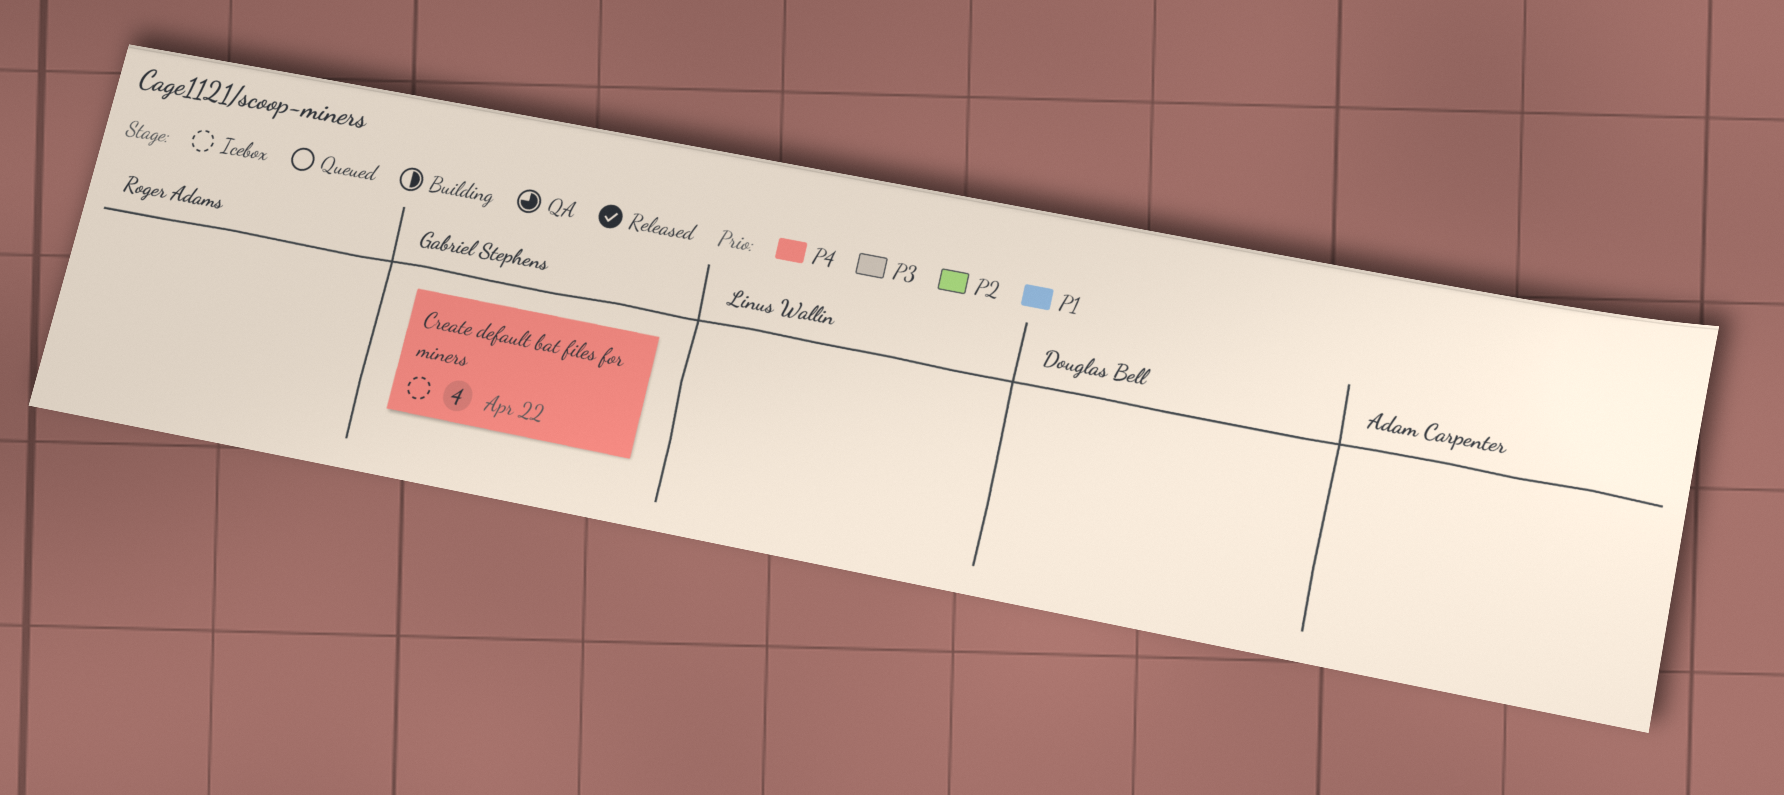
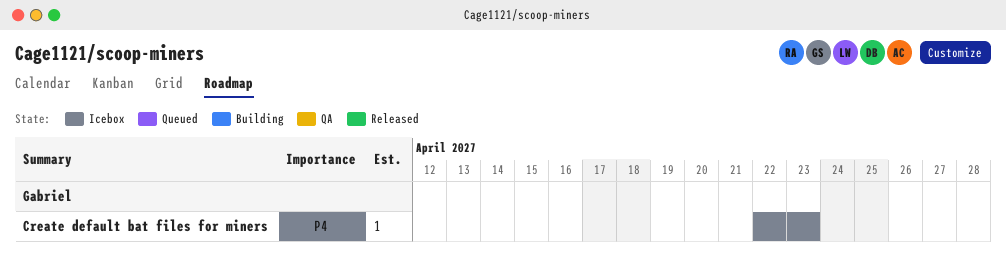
Create default bat files for miners, estimate: 4 -> 1
Create default bat files for miners, due: Apr 22 -> Apr 23

